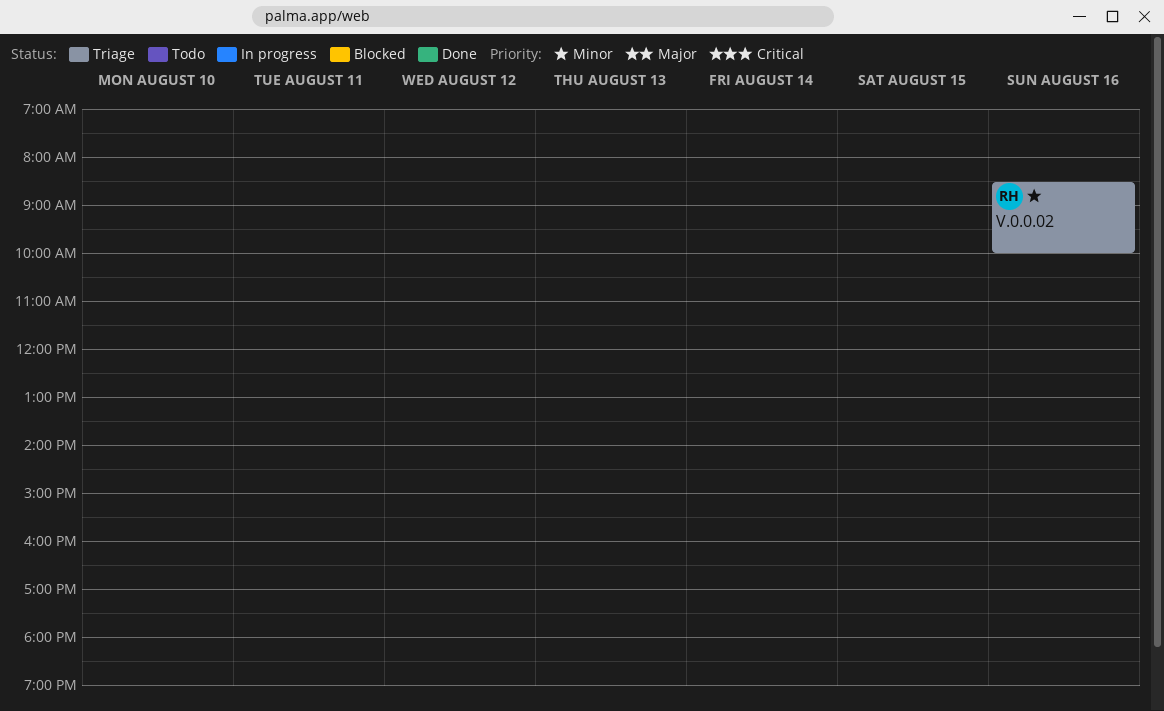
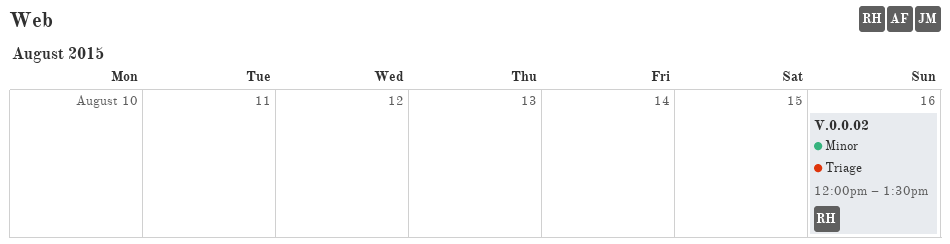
V.0.0.02, begins: 08:30 -> 12:00
V.0.0.02, ends: 10:00 -> 13:30

